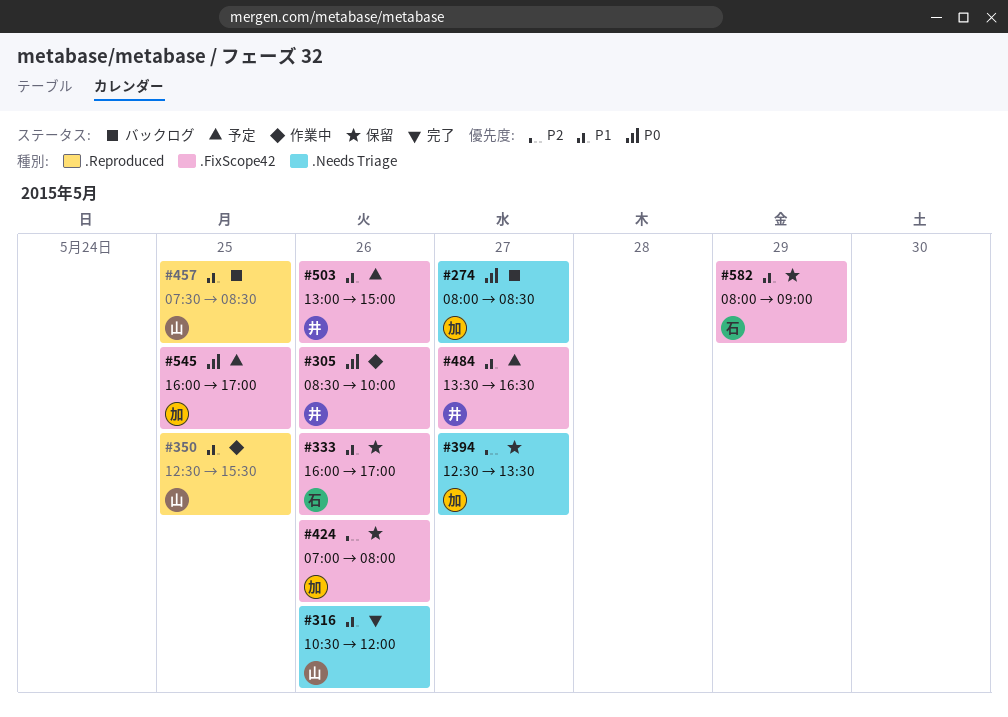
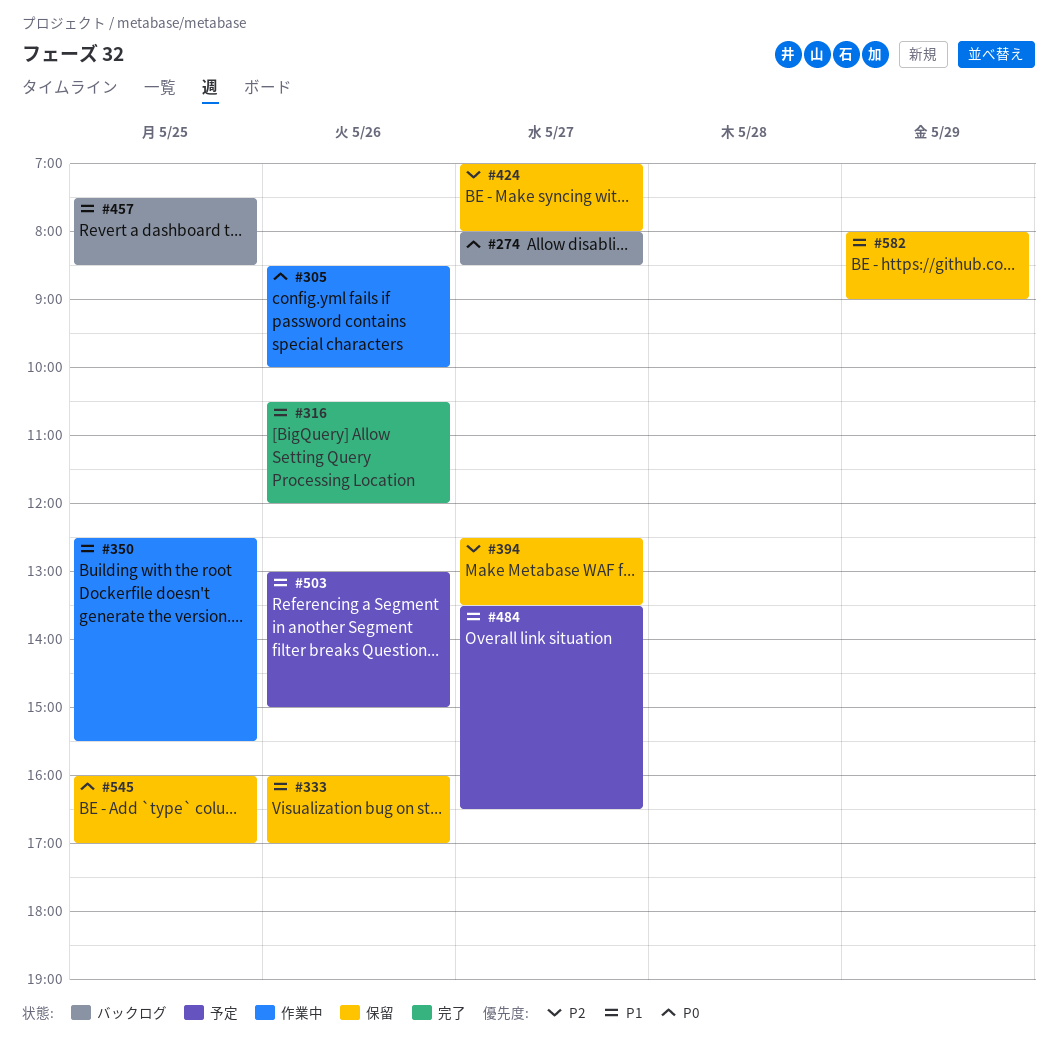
#424, day: May 26 -> May 27
#545, status: 予定 -> 保留

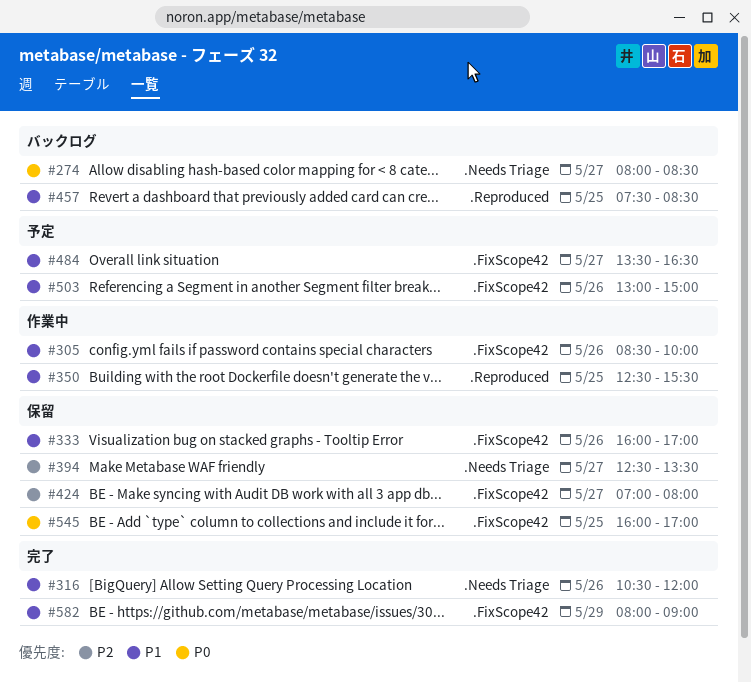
#305, priority: P0 -> P1
#582, status: 保留 -> 完了

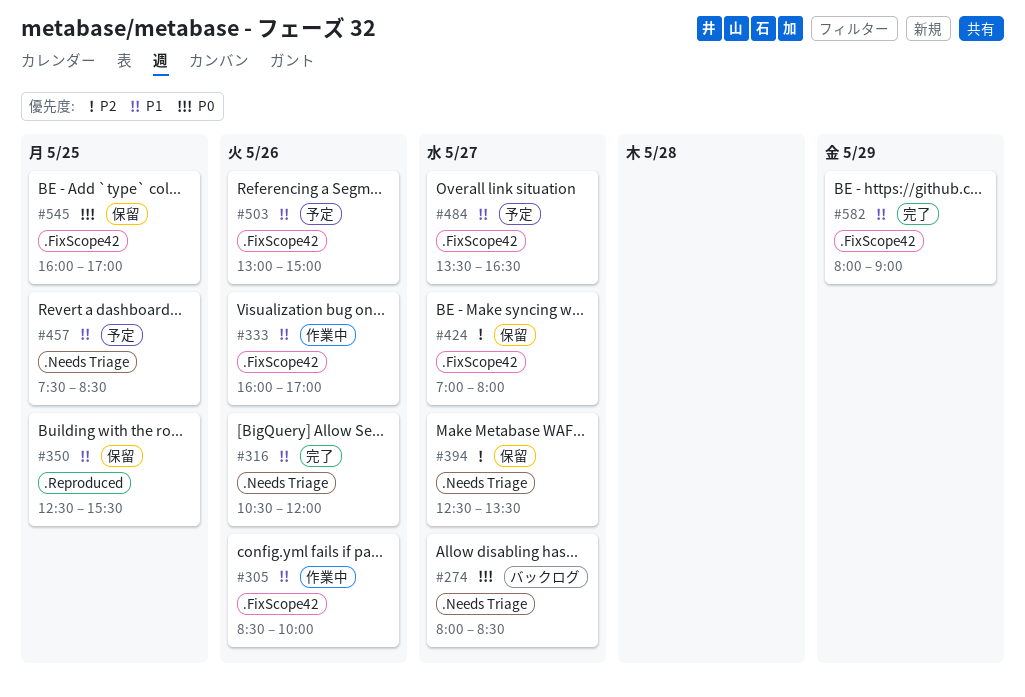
#333, status: 保留 -> 作業中
#350, status: 作業中 -> 保留
#457, status: バックログ -> 予定
#457, label: .Reproduced -> .Needs Triage

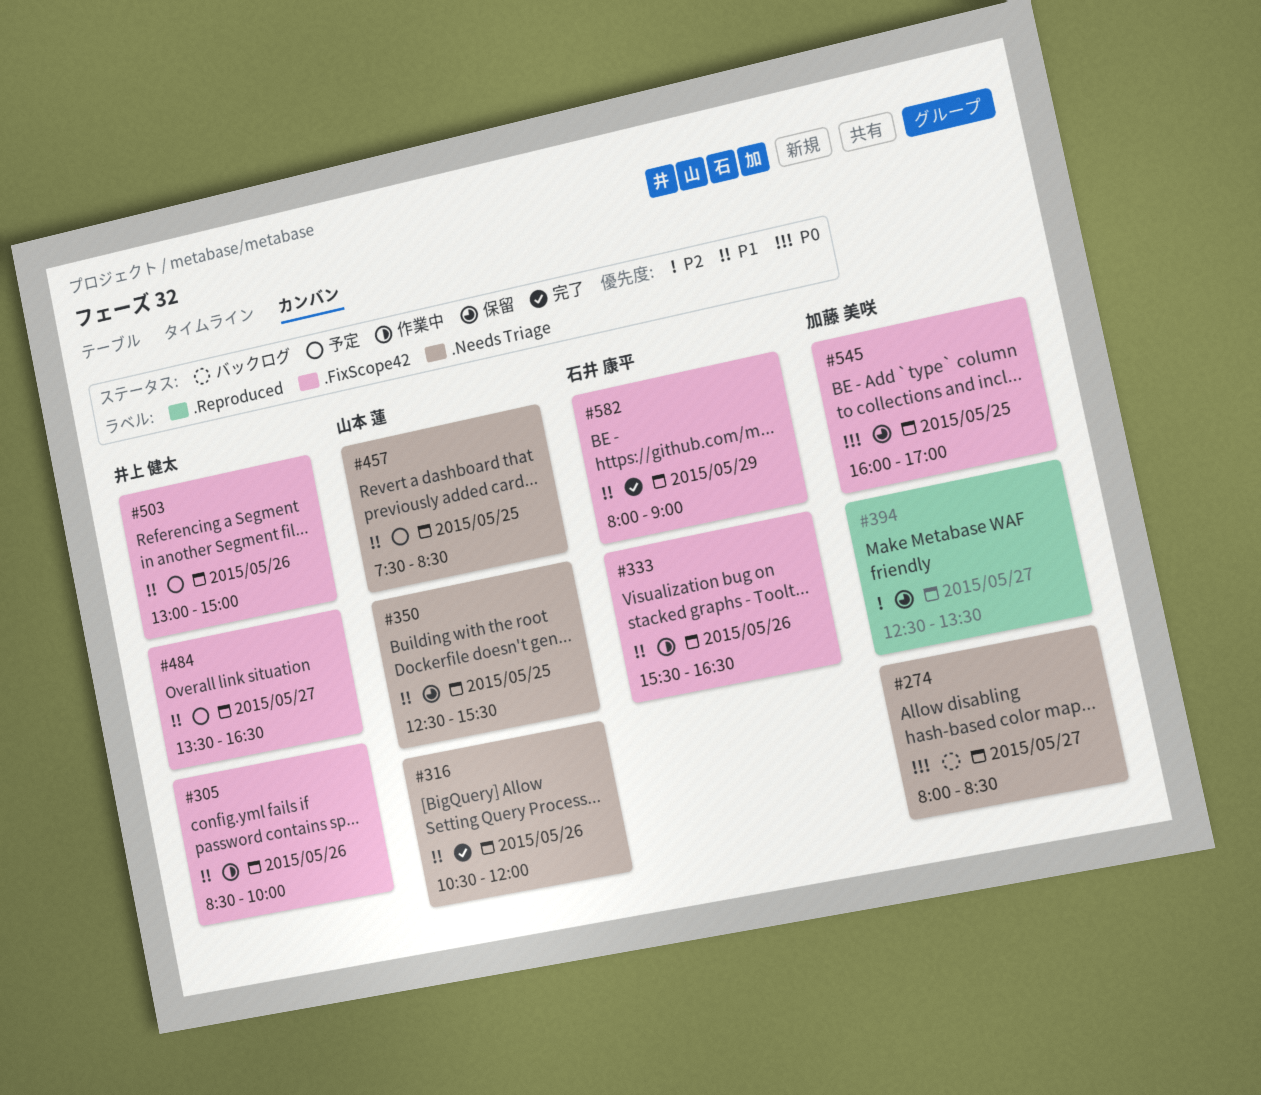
#333, begins: 16:00 -> 15:30
#333, ends: 17:00 -> 16:30
#350, label: .Reproduced -> .Needs Triage
#394, label: .Needs Triage -> .Reproduced
#424: present -> none

